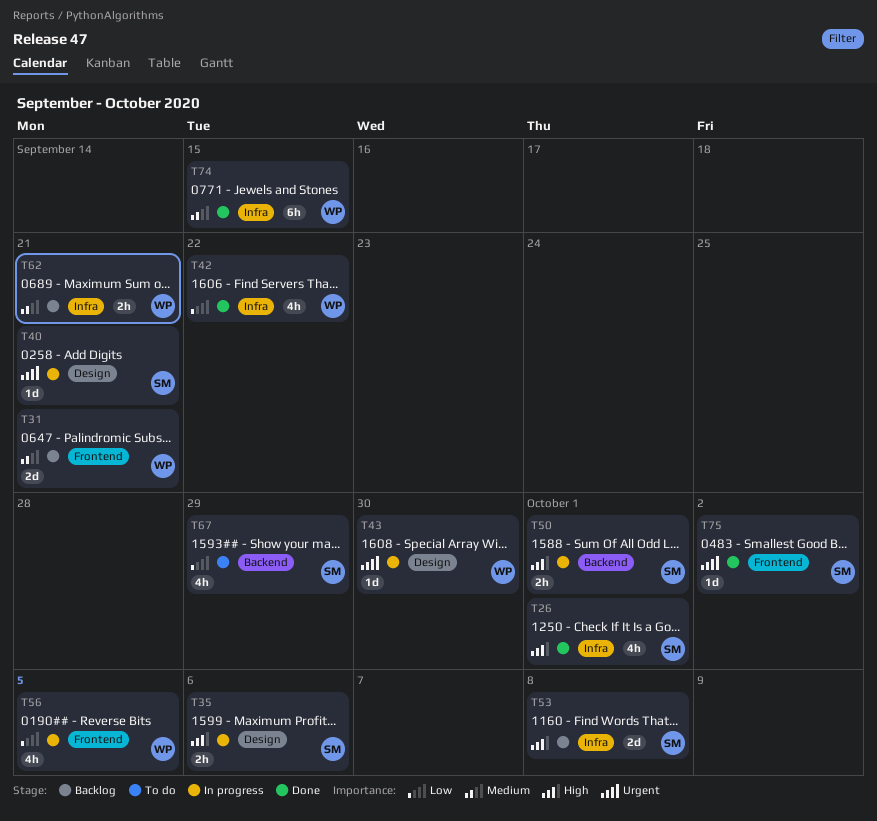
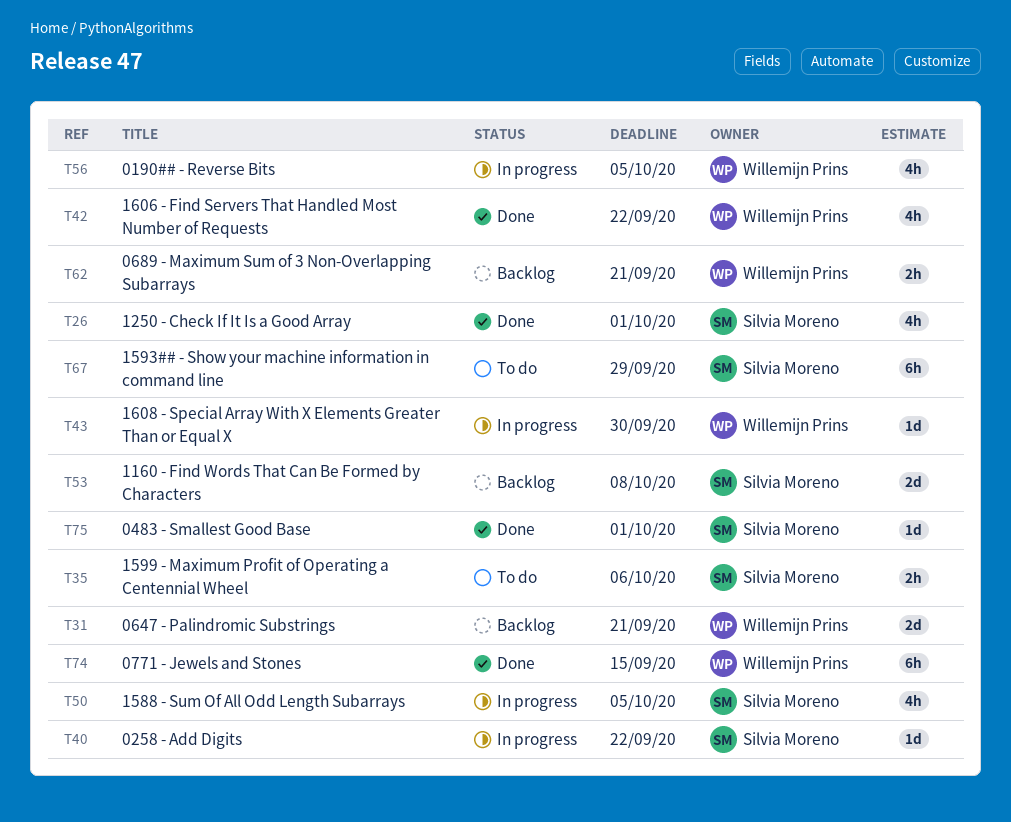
T35, status: In progress -> To do
T40, due: Sep 21 -> Sep 22
T50, estimate: 2h -> 4h
T50, due: Oct 1 -> Oct 5
T67, estimate: 4h -> 6h
T75, due: Oct 2 -> Oct 1

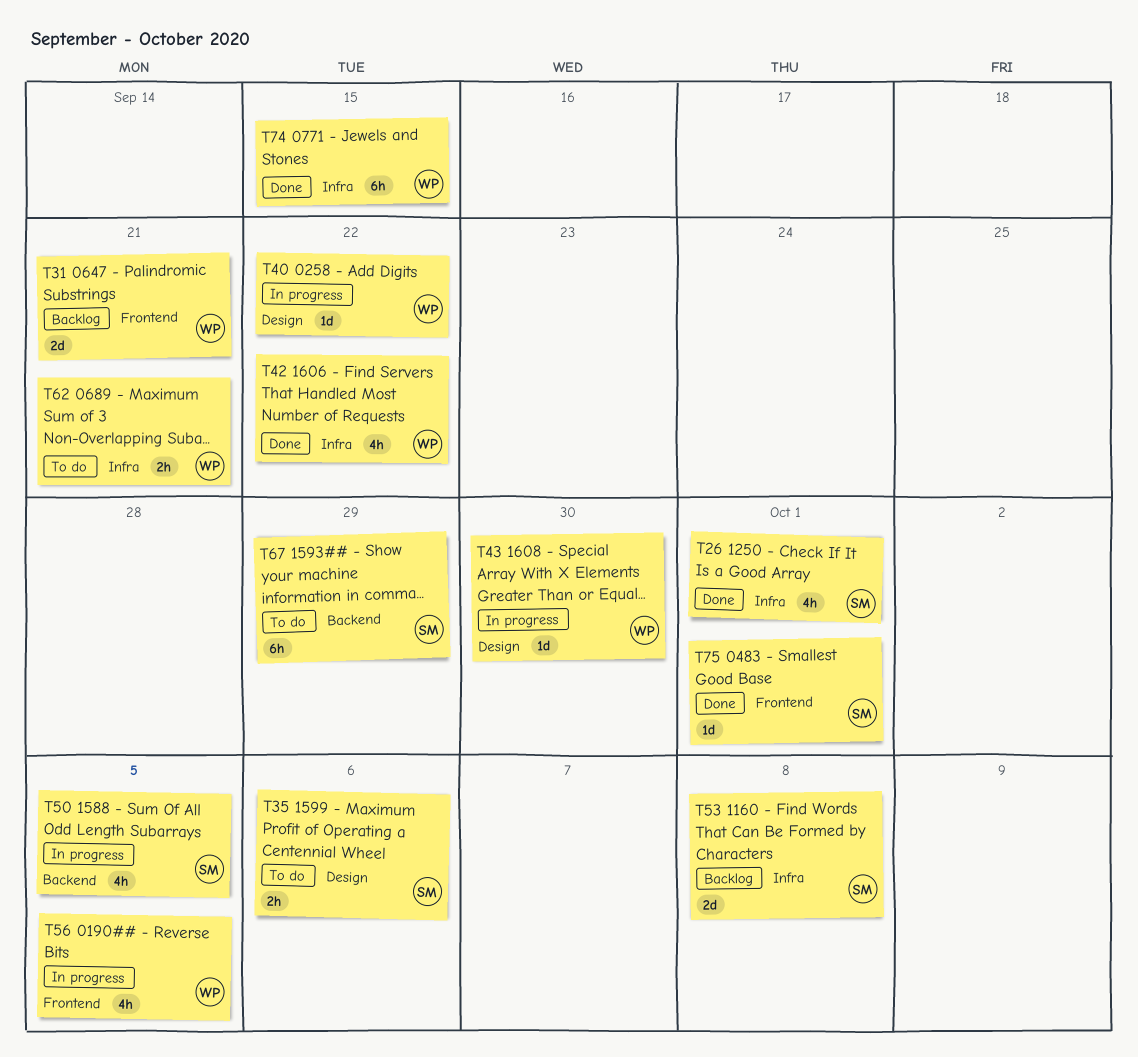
T40, owner: Silvia Moreno -> Willemijn Prins
T62, status: Backlog -> To do

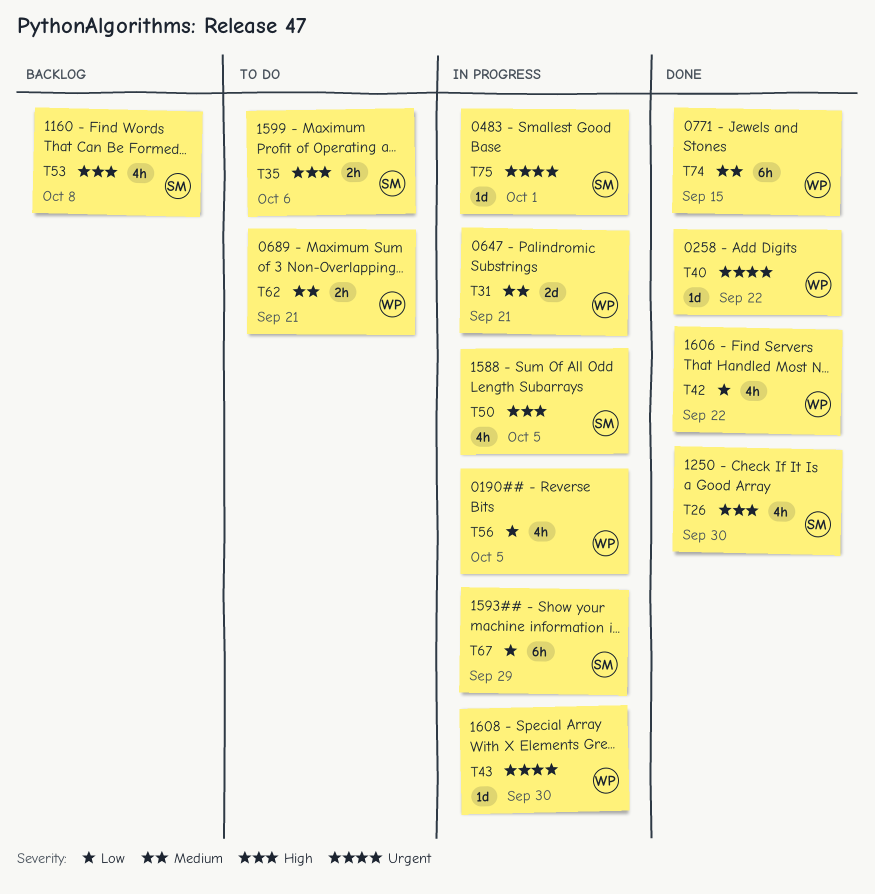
T26, due: Oct 1 -> Sep 30
T31, status: Backlog -> In progress
T40, status: In progress -> Done
T53, estimate: 2d -> 4h
T67, status: To do -> In progress
T75, status: Done -> In progress

